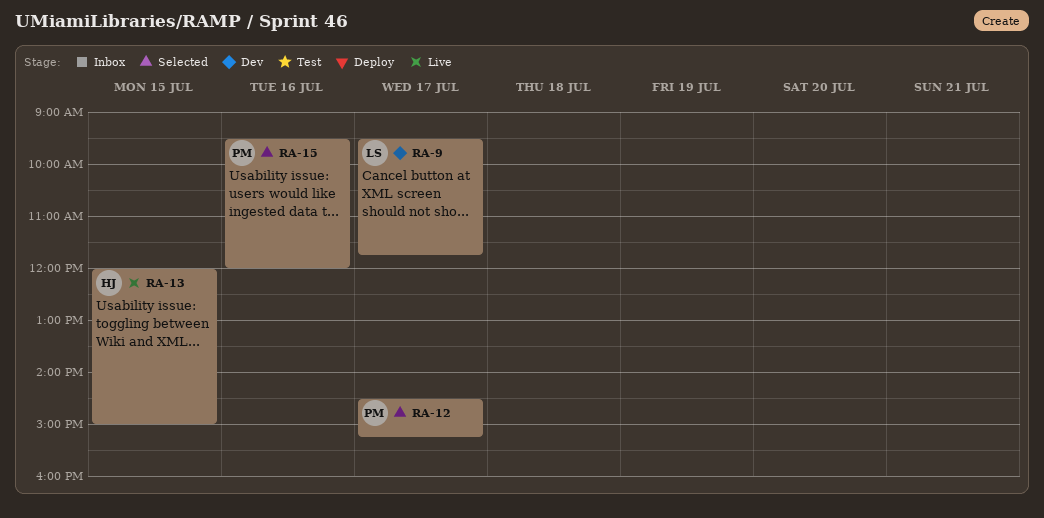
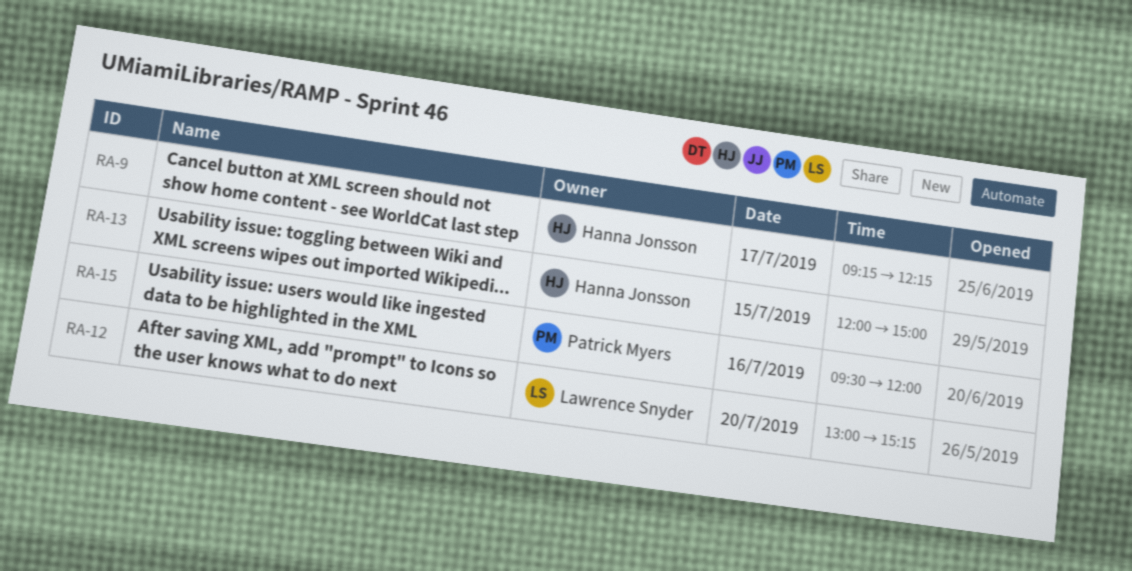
RA-9, owner: Lawrence Snyder -> Hanna Jonsson
RA-9, begins: 09:30 -> 09:15
RA-9, ends: 11:45 -> 12:15
RA-12, owner: Patrick Myers -> Lawrence Snyder
RA-12, day: Jul 17 -> Jul 20
RA-12, begins: 14:30 -> 13:00

